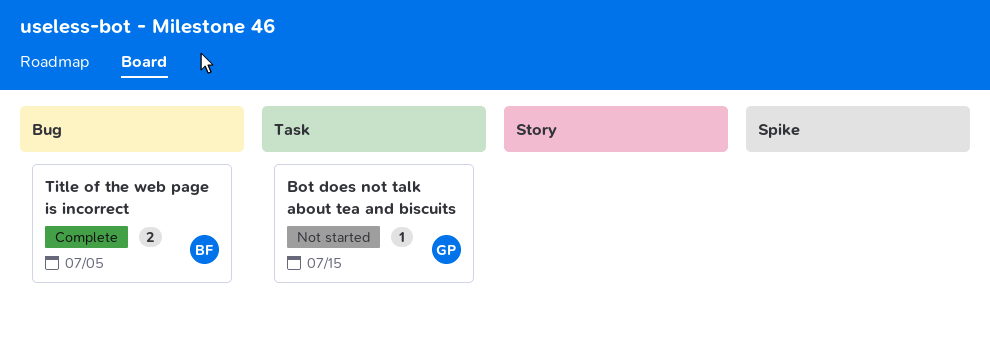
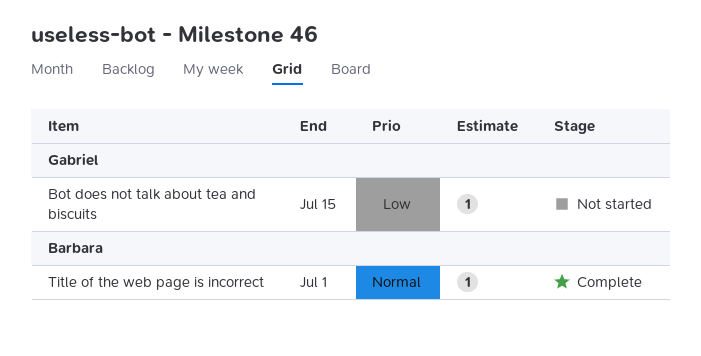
Title of the web page is incorrect, estimate: 2 -> 1
Title of the web page is incorrect, due: Jul 5 -> Jul 1

